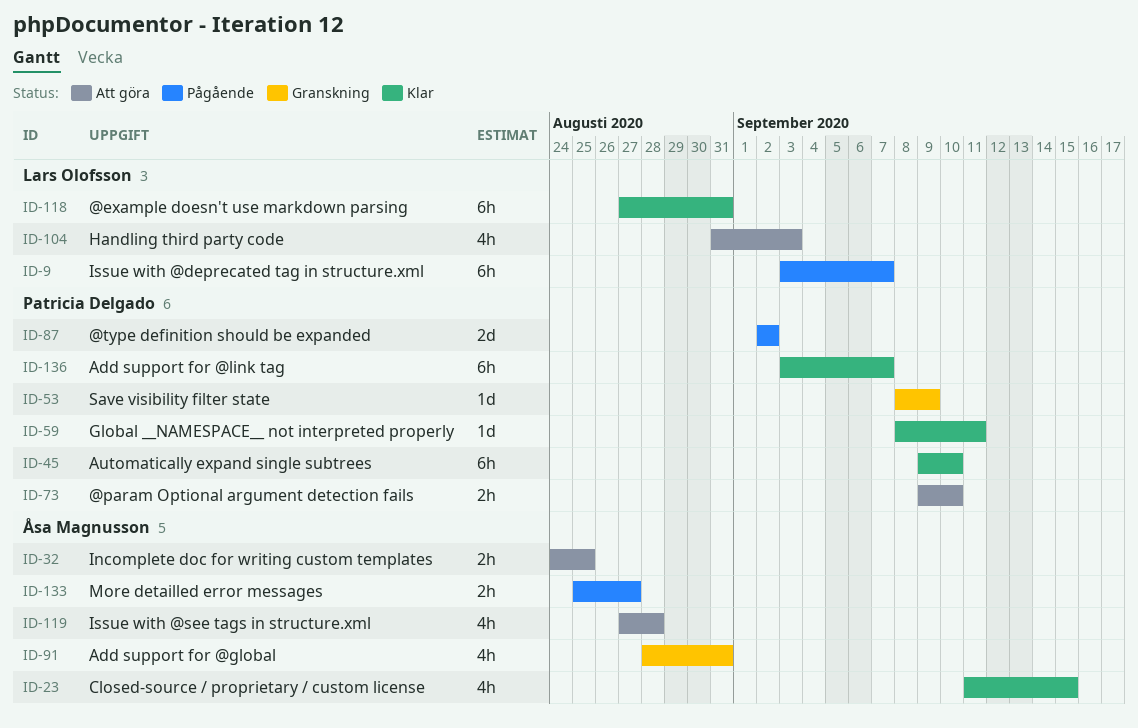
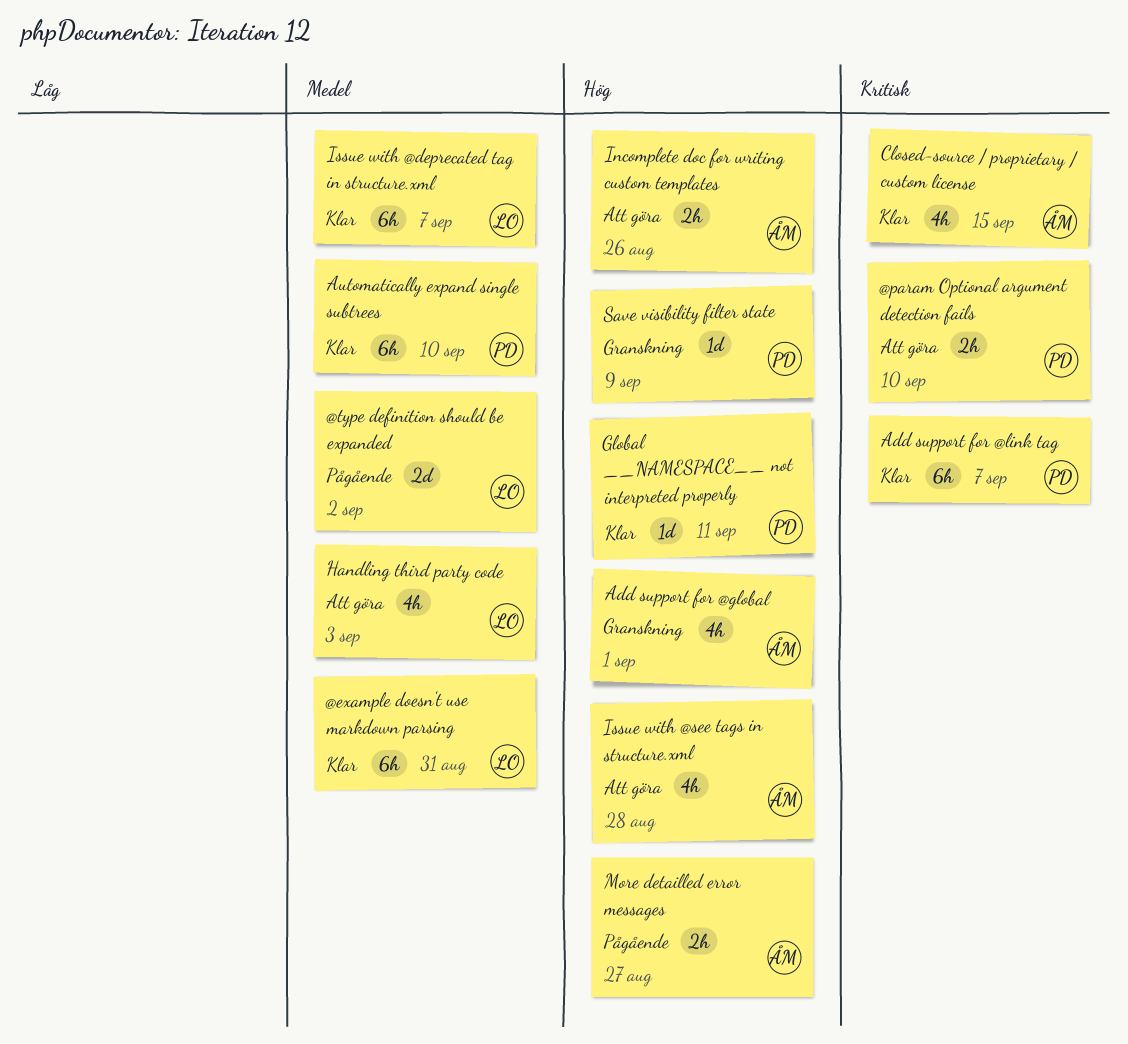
@type definition should be expanded, owner: Patricia Delgado -> Lars Olofsson
Add support for @global, due: Aug 31 -> Sep 1
Incomplete doc for writing custom templates, due: Aug 25 -> Aug 26
Issue with @deprecated tag in structure.xml, status: Pågående -> Klar

